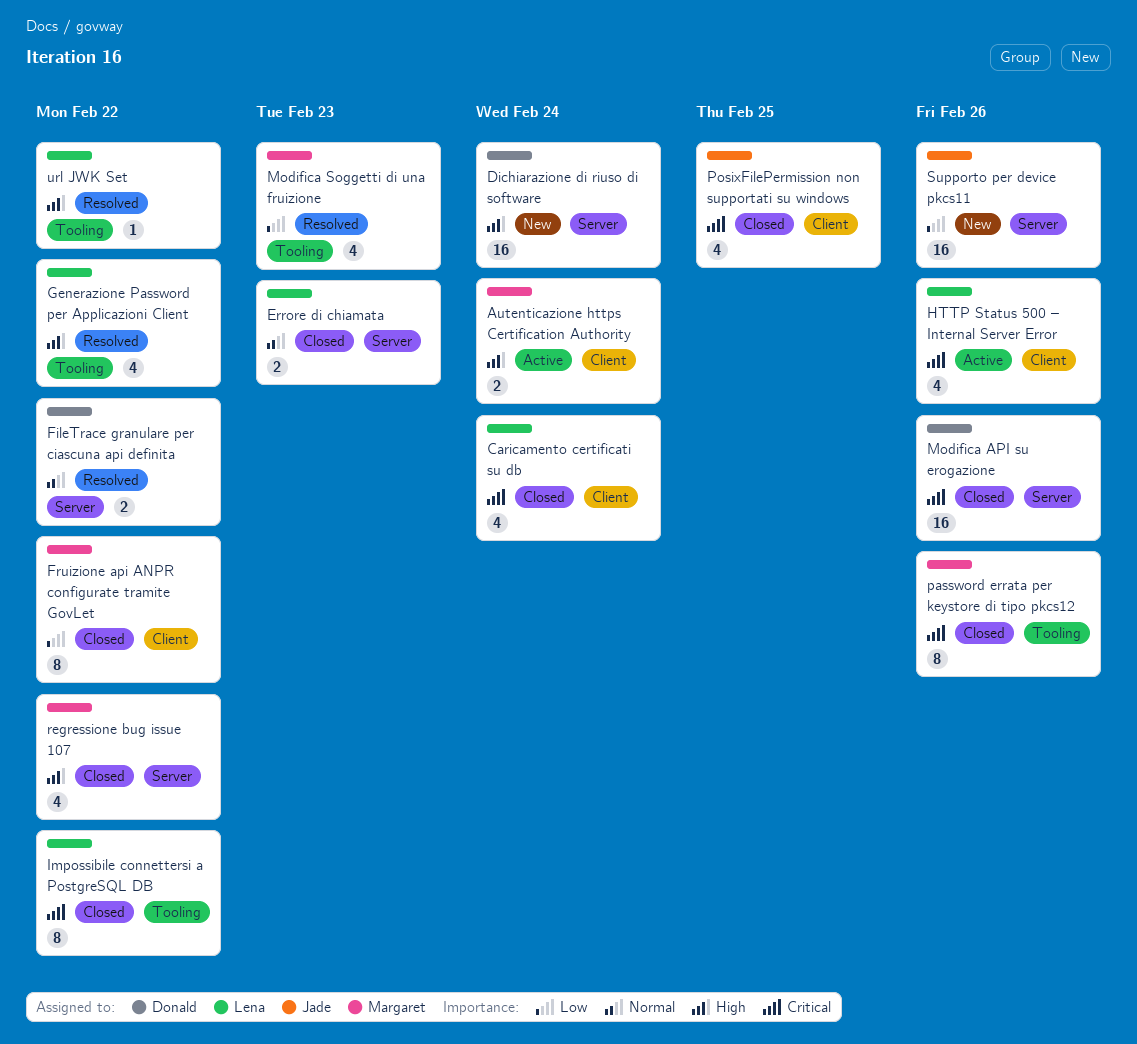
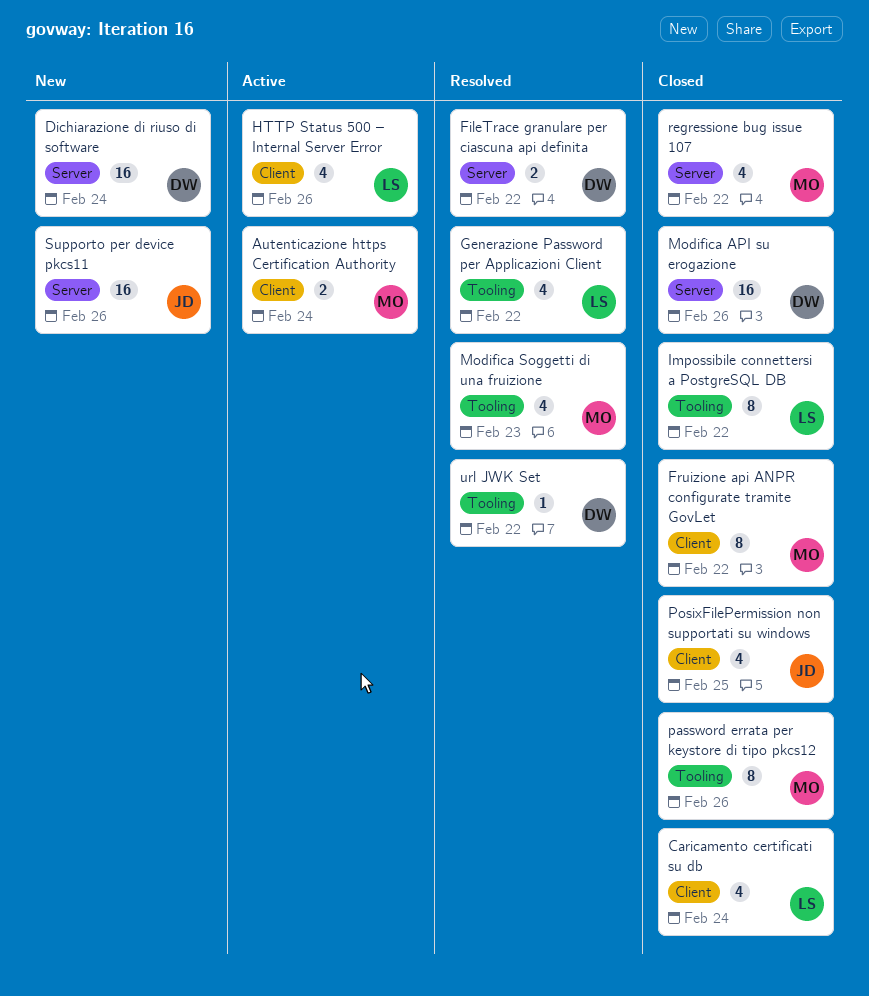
Errore di chiamata: present -> none
url JWK Set, owner: Lena -> Donald

